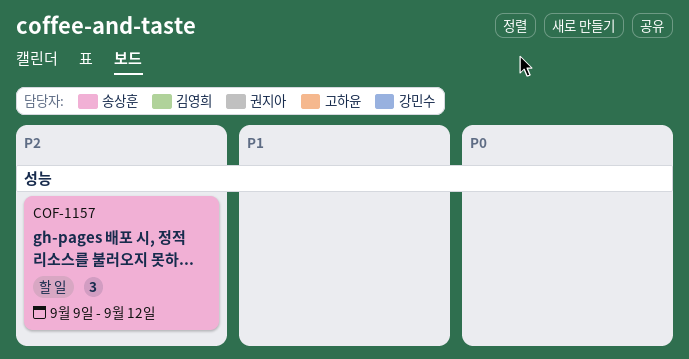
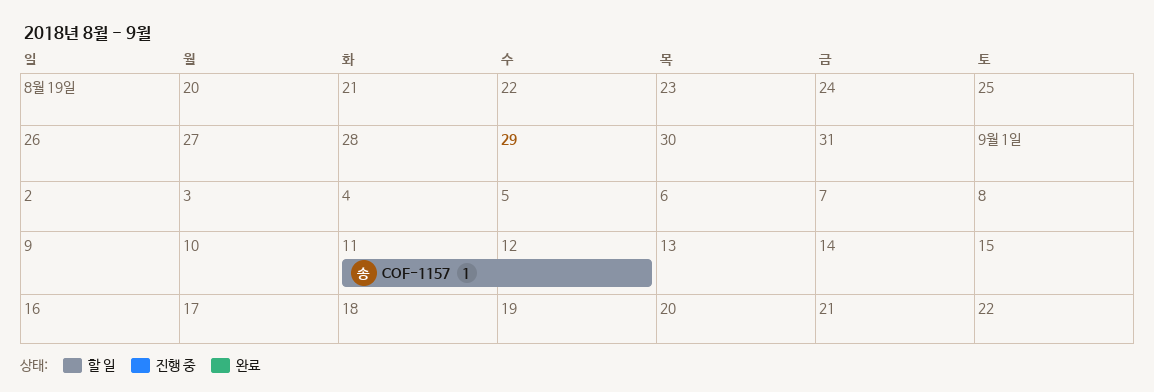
COF-1157, estimate: 3 -> 1
COF-1157, start: Sep 9 -> Sep 11

